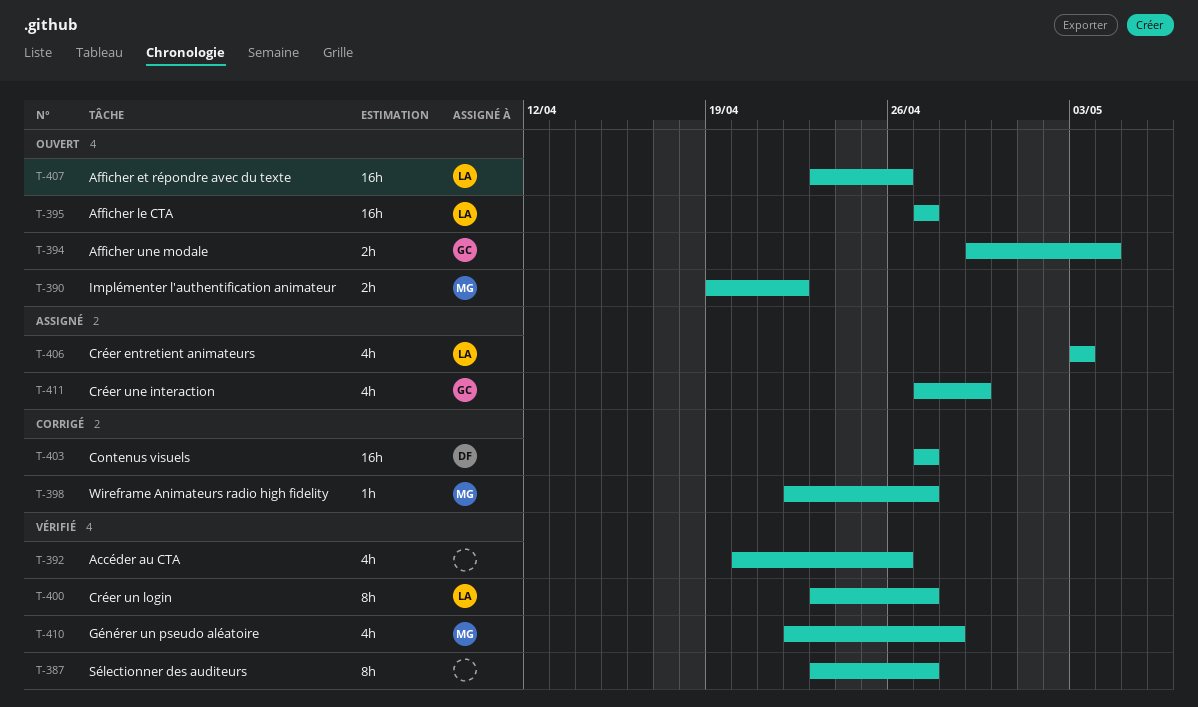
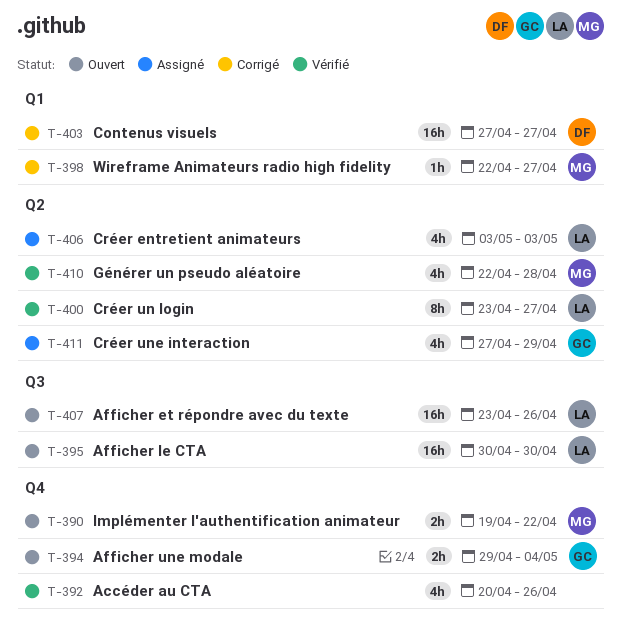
T-387: present -> none
T-395, start: Apr 27 -> Apr 30
T-395, due: Apr 27 -> Apr 30

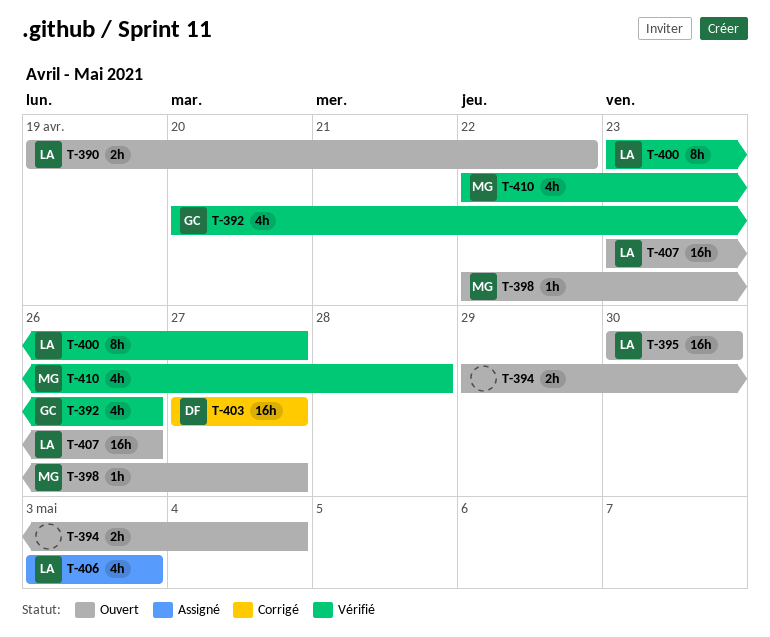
T-390, owner: MG -> LA
T-392, owner: none -> GC
T-394, owner: GC -> none
T-398, status: Corrigé -> Ouvert
T-411: present -> none

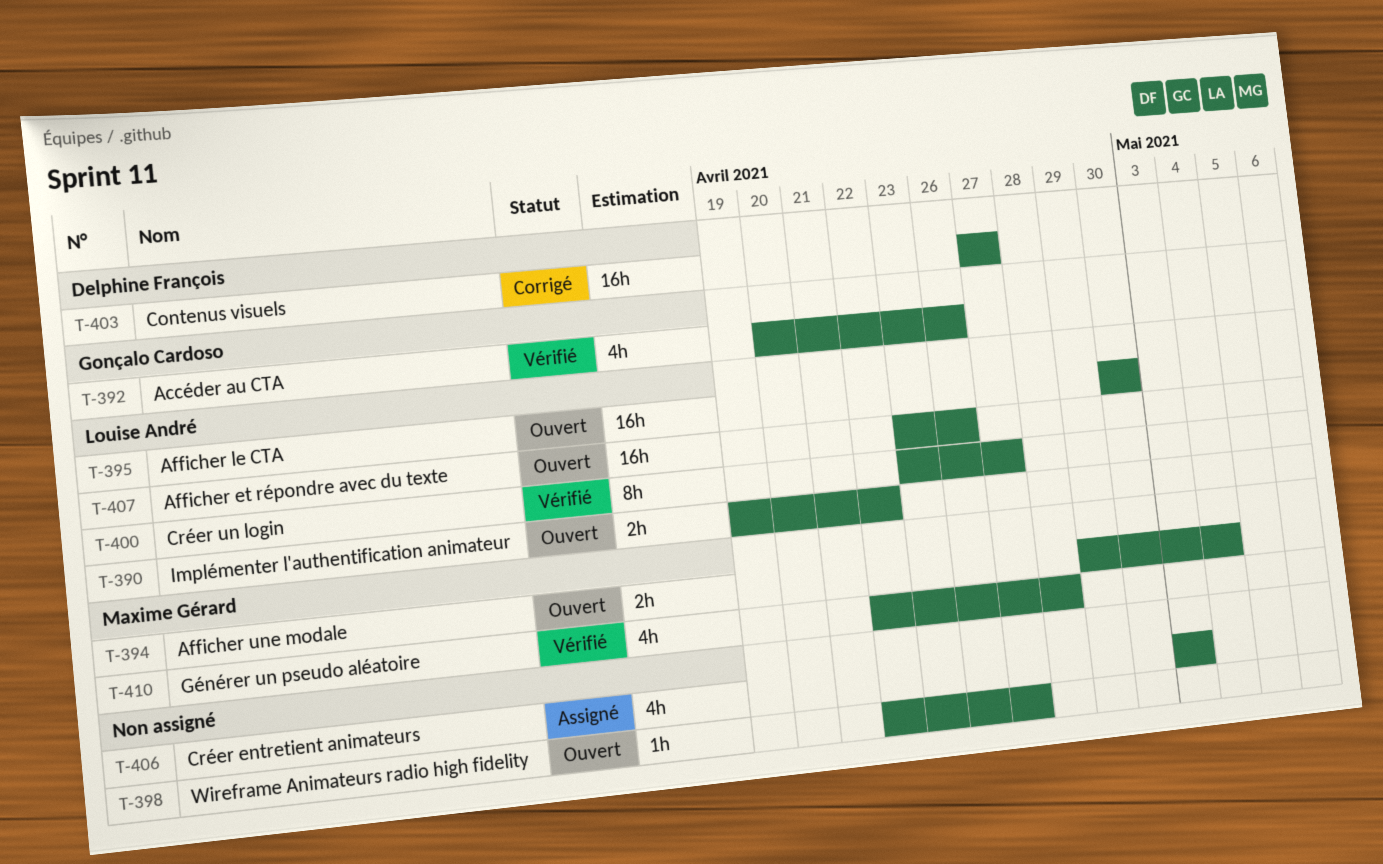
T-394, owner: none -> Maxime Gérard
T-398, owner: Maxime Gérard -> none
T-406, owner: Louise André -> none

